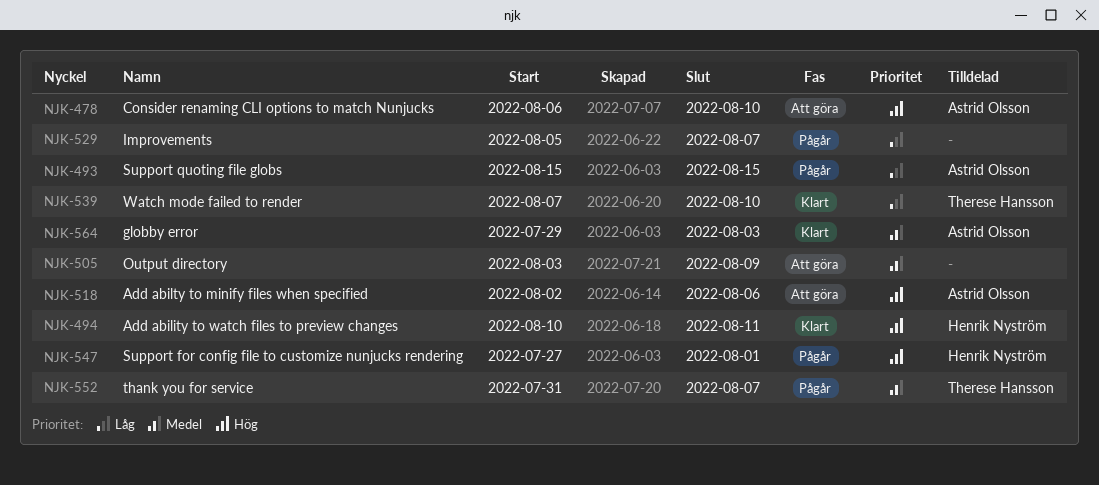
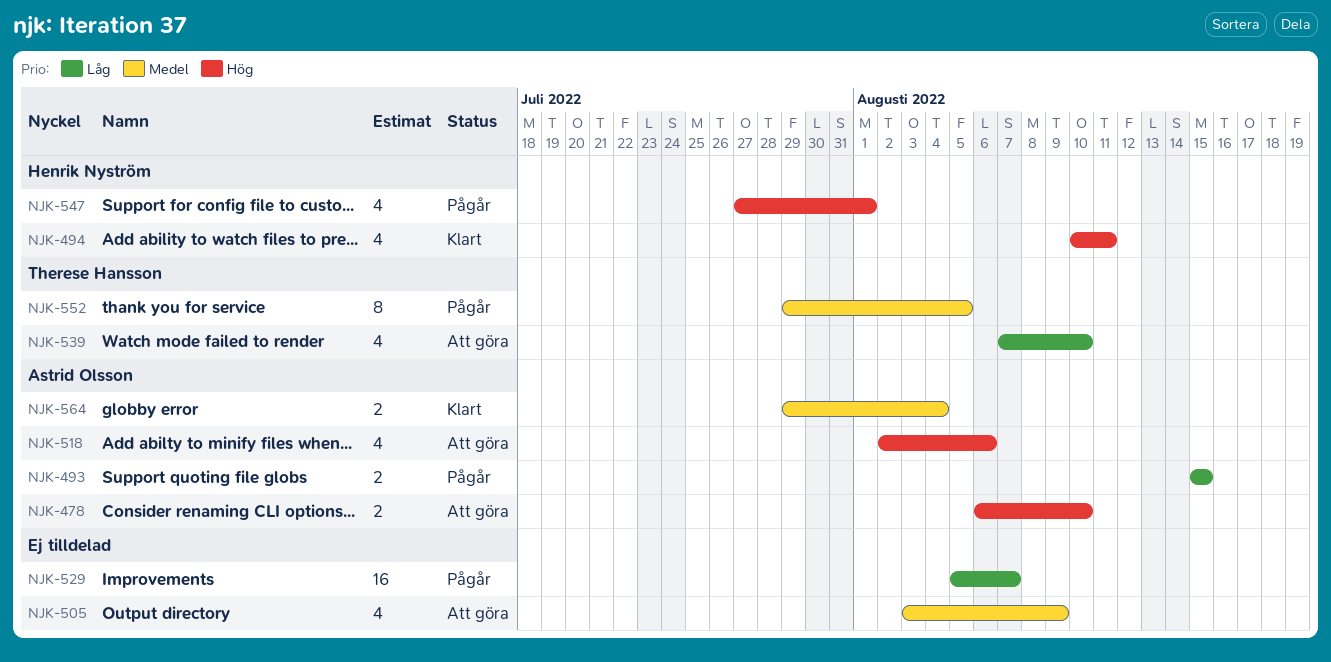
NJK-539, status: Klart -> Att göra
NJK-552, start: Jul 31 -> Jul 29
NJK-552, due: Aug 7 -> Aug 5
NJK-564, due: Aug 3 -> Aug 4

